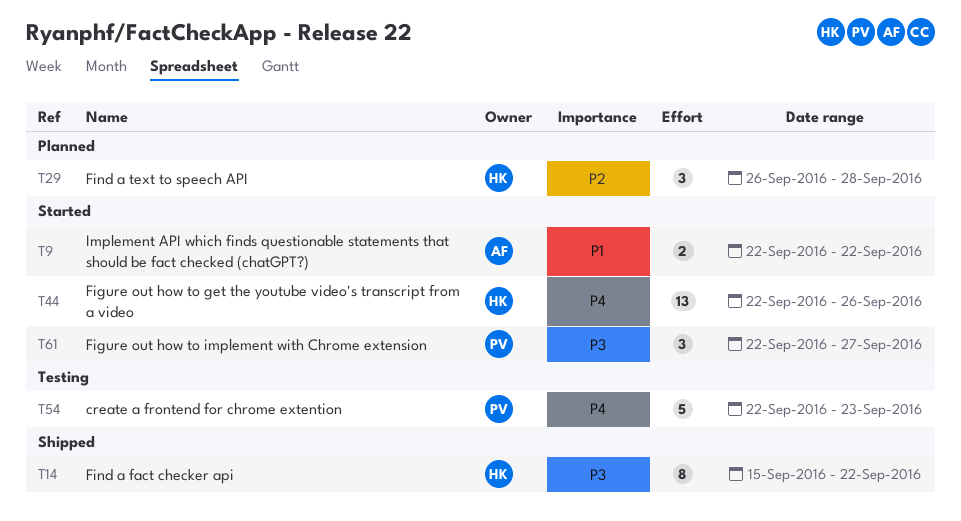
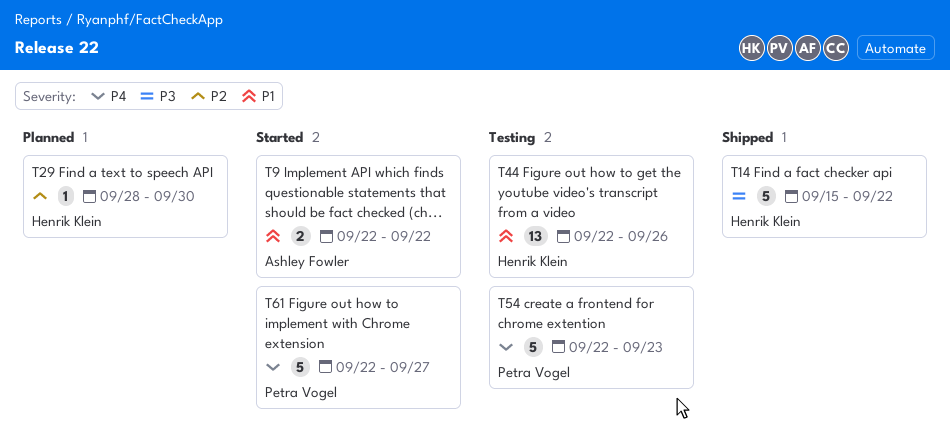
T14, estimate: 8 -> 5
T29, estimate: 3 -> 1
T29, start: Sep 26 -> Sep 28
T29, due: Sep 28 -> Sep 30
T44, status: Started -> Testing
T44, priority: P4 -> P1
T61, priority: P3 -> P4
T61, estimate: 3 -> 5

